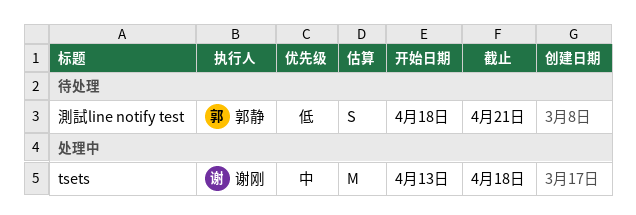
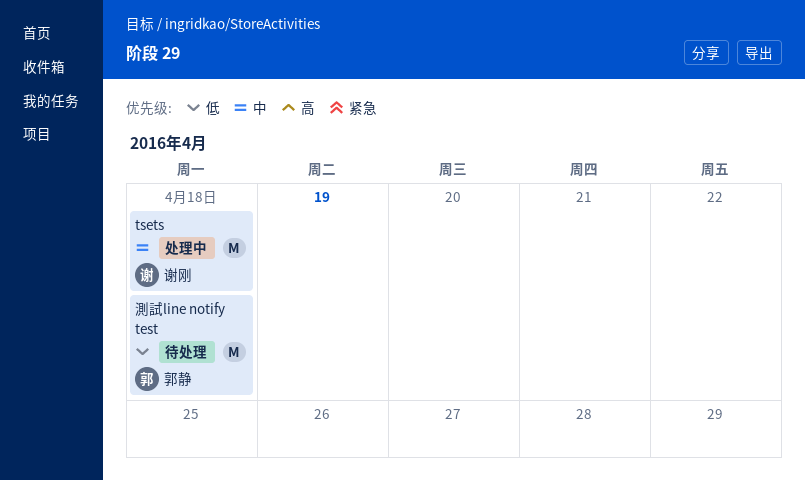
測試line notify test, estimate: S -> M
測試line notify test, due: Apr 21 -> Apr 18

